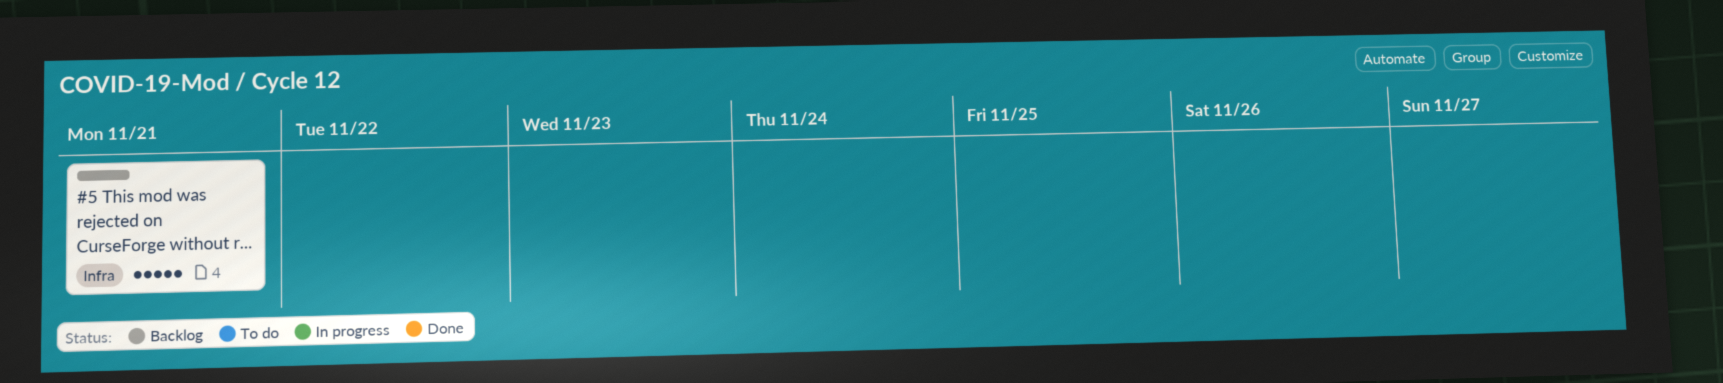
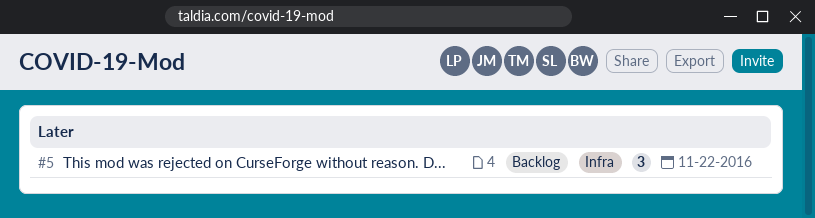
#5, estimate: 5 -> 3
#5, due: Nov 21 -> Nov 22

